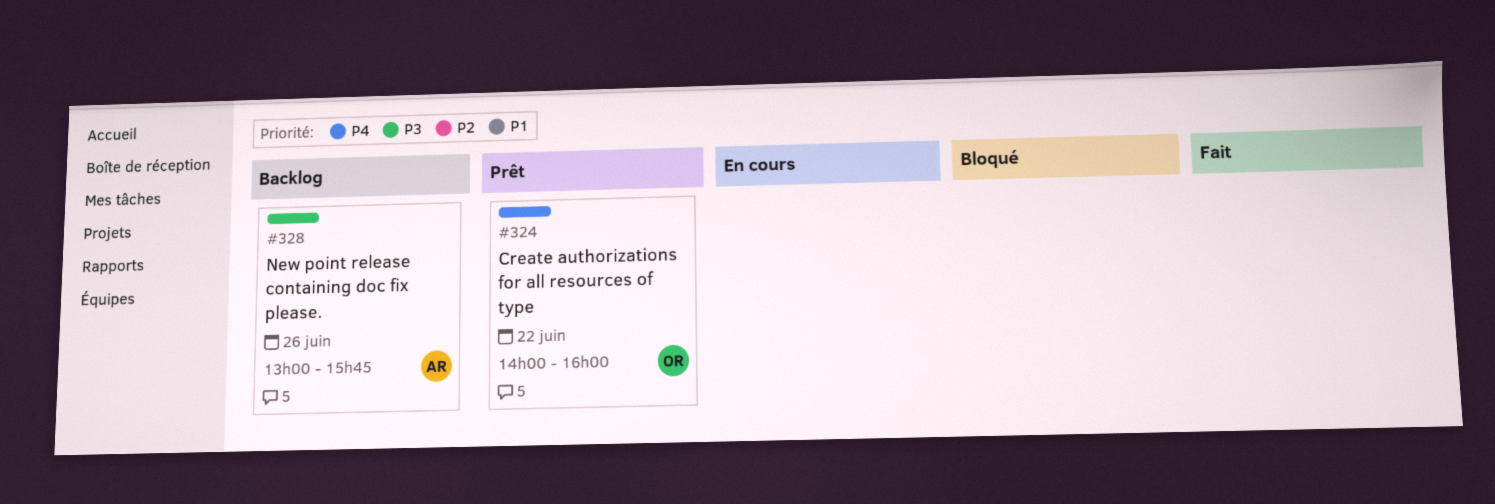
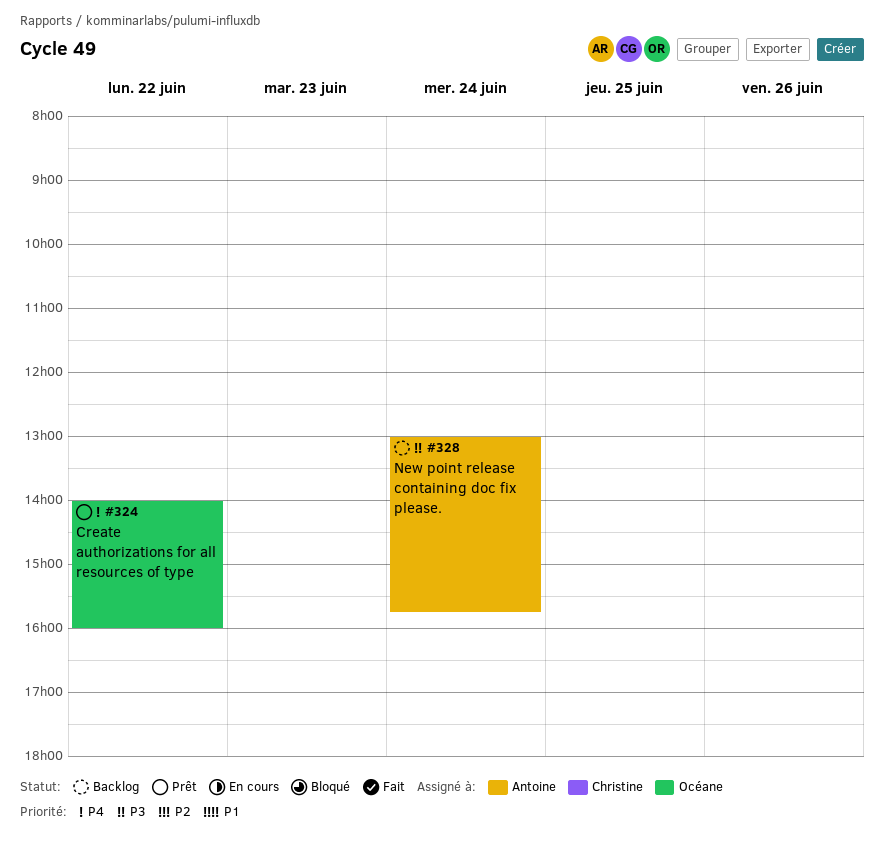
#328, day: Jun 26 -> Jun 24

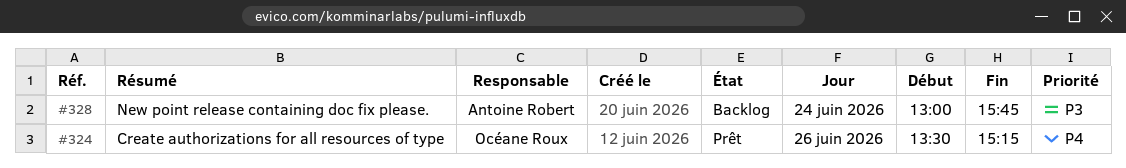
#324, day: Jun 22 -> Jun 26
#324, begins: 14:00 -> 13:30
#324, ends: 16:00 -> 15:15

